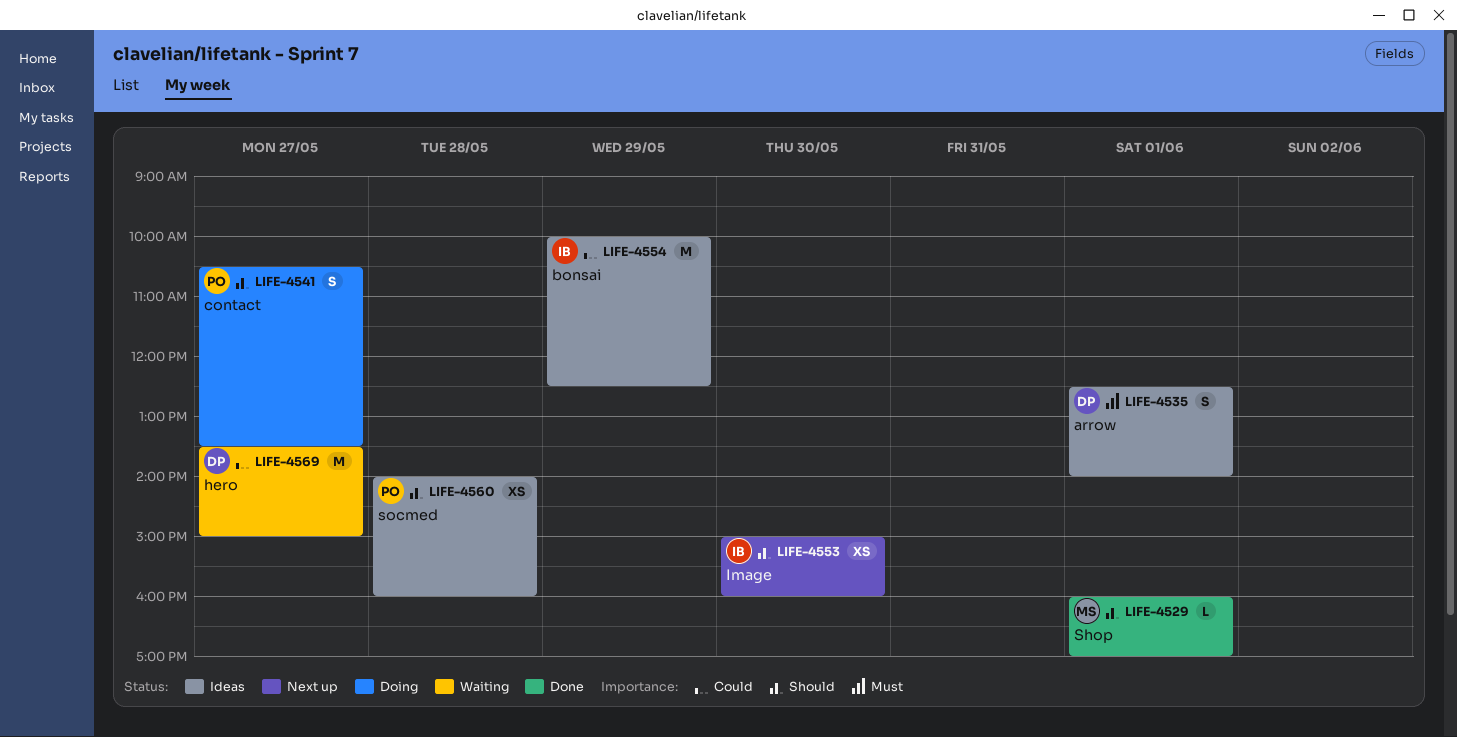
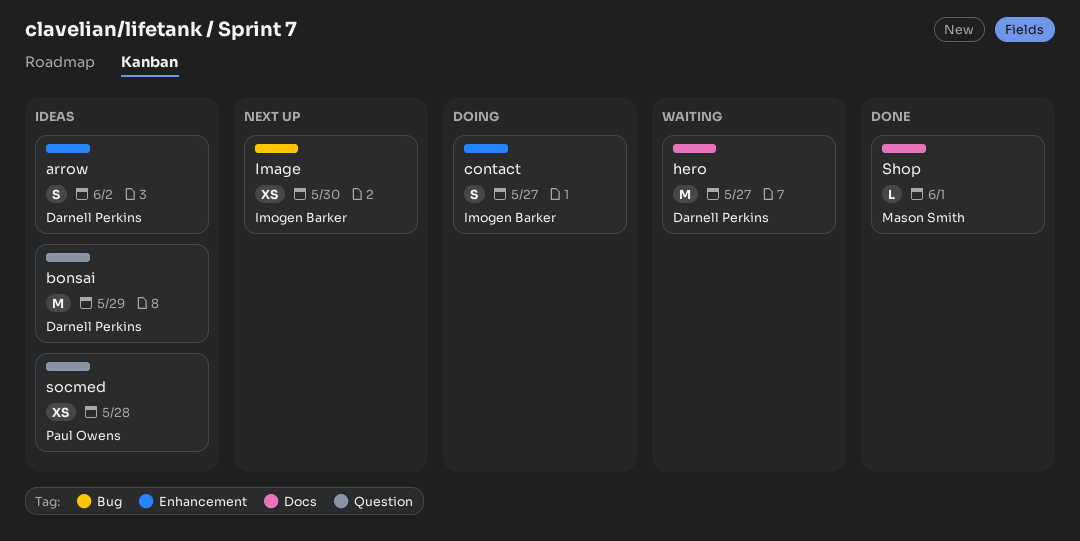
arrow, day: Jun 1 -> Jun 2
bonsai, owner: Imogen Barker -> Darnell Perkins
contact, owner: Paul Owens -> Imogen Barker

